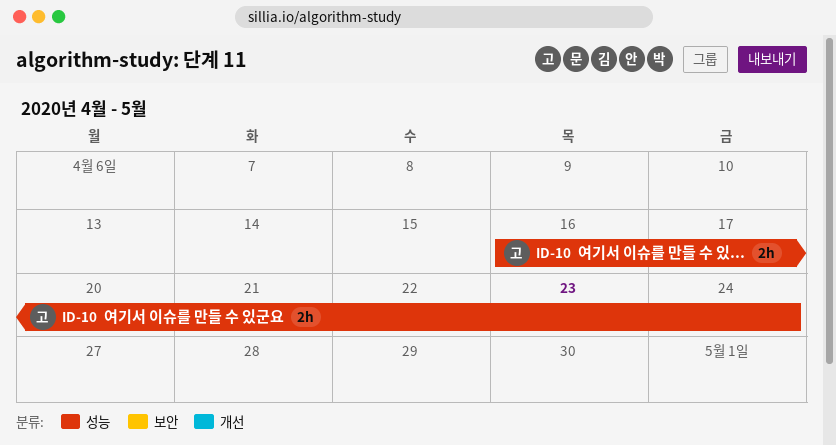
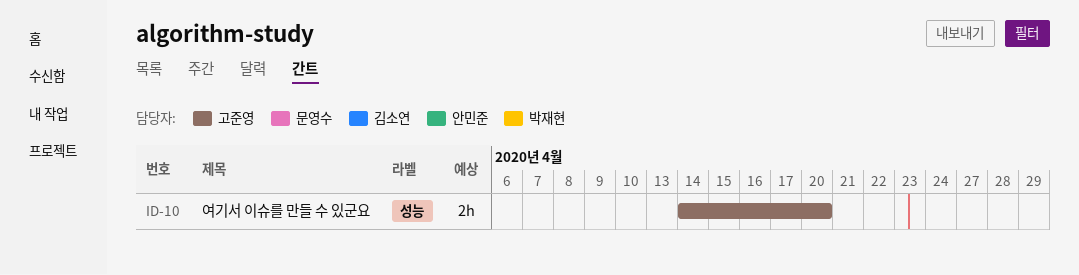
ID-10, start: Apr 16 -> Apr 14
ID-10, due: Apr 24 -> Apr 20

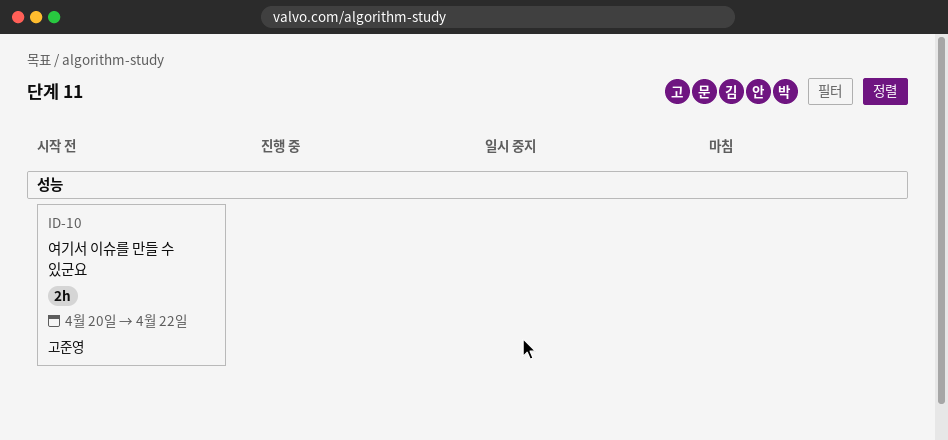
ID-10, start: Apr 14 -> Apr 20
ID-10, due: Apr 20 -> Apr 22

